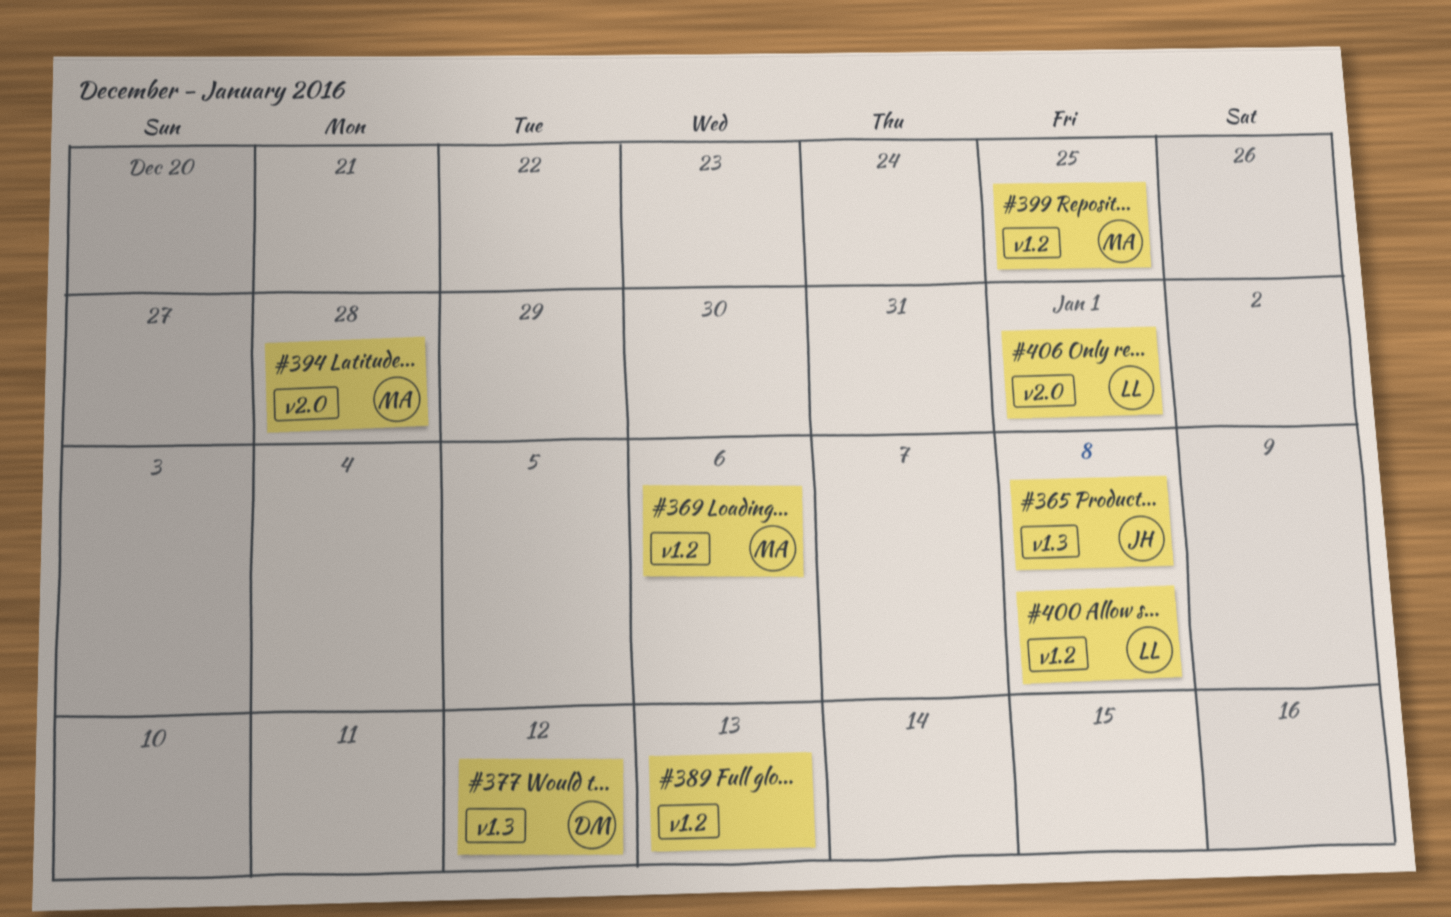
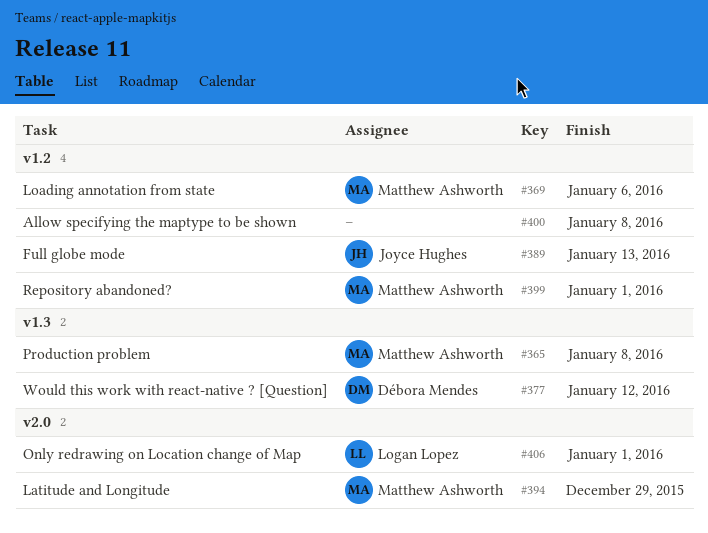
#365, owner: Joyce Hughes -> Matthew Ashworth
#389, owner: none -> Joyce Hughes
#394, due: Dec 28 -> Dec 29
#399, due: Dec 25 -> Jan 1
#400, owner: Logan Lopez -> none

